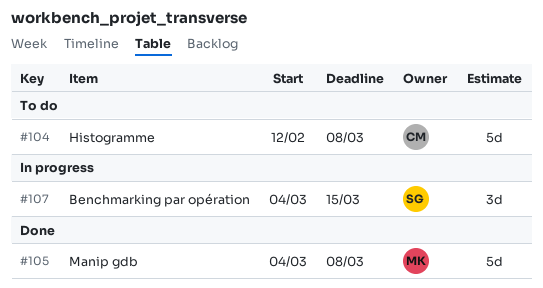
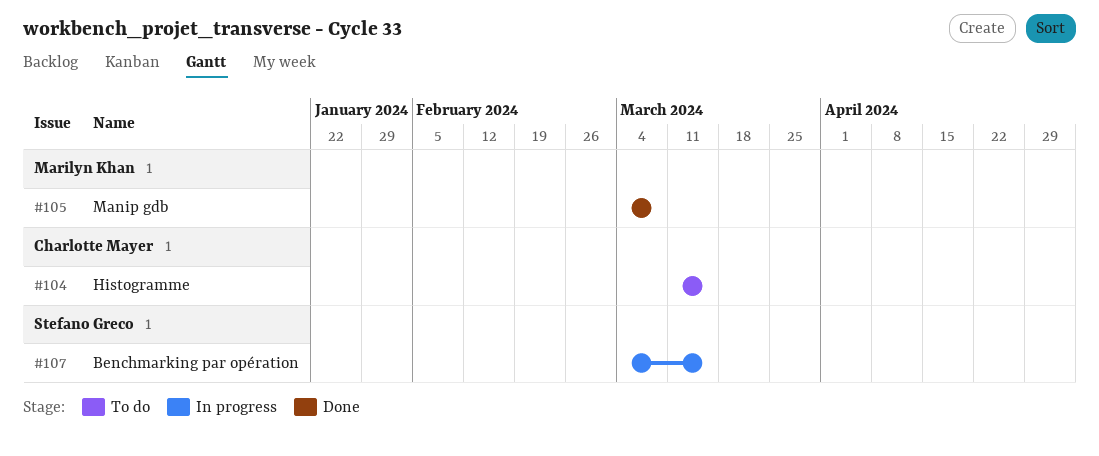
#104, start: Feb 12 -> Mar 11
#104, due: Mar 8 -> Mar 15

